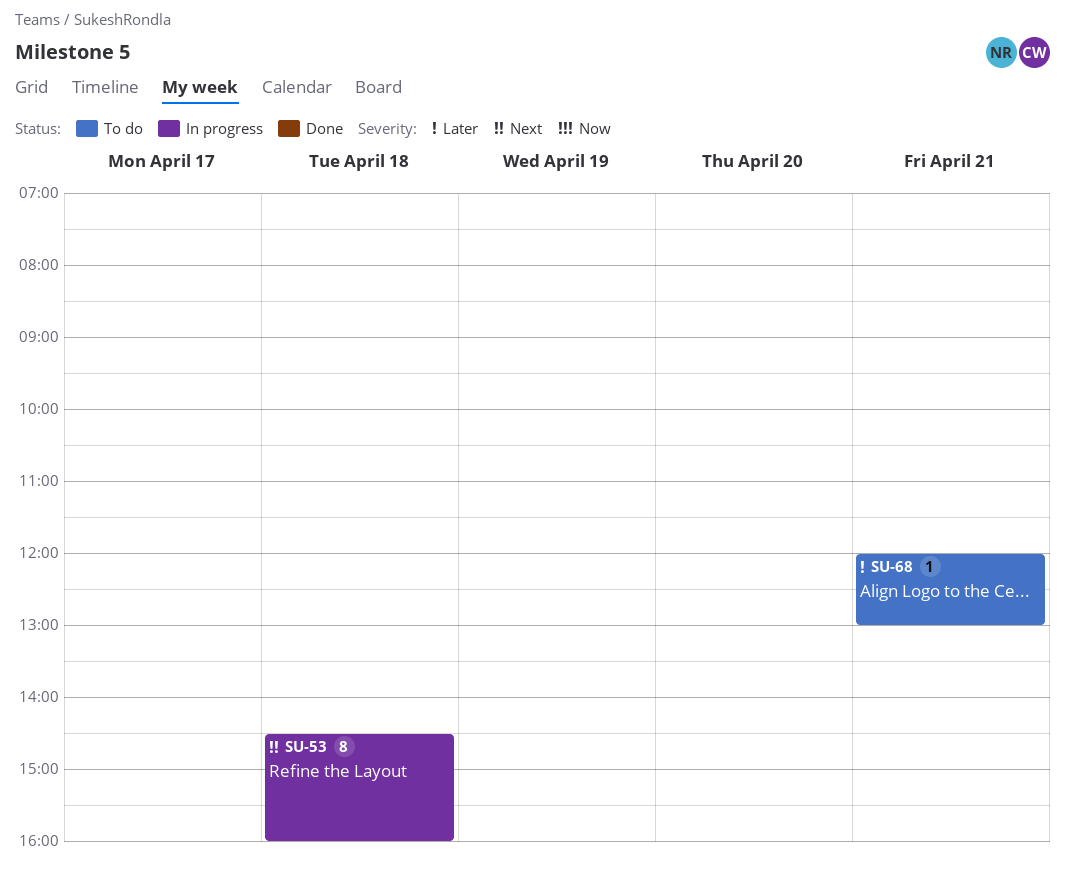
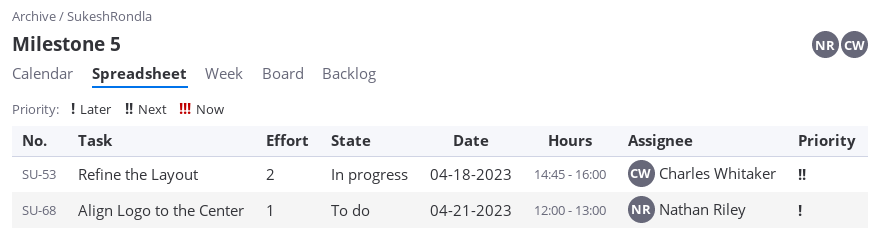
SU-53, estimate: 8 -> 2
SU-53, begins: 14:30 -> 14:45

